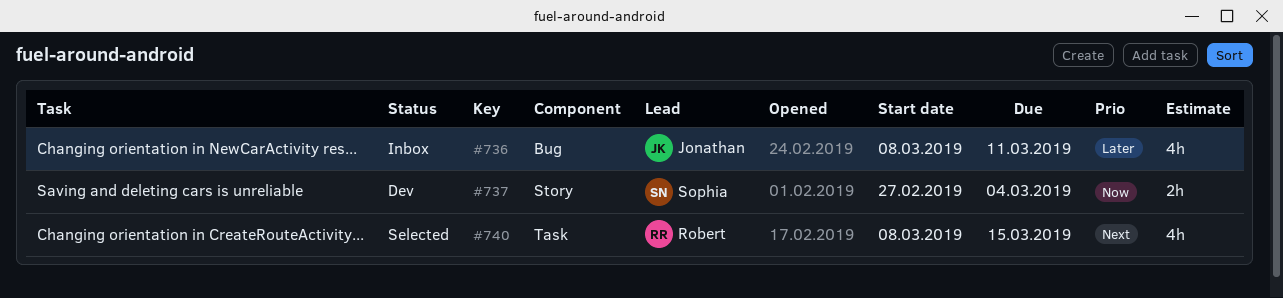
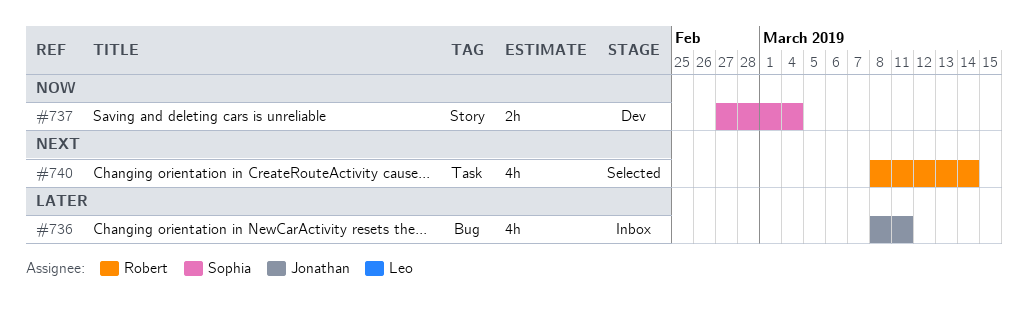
#740, due: Mar 15 -> Mar 14

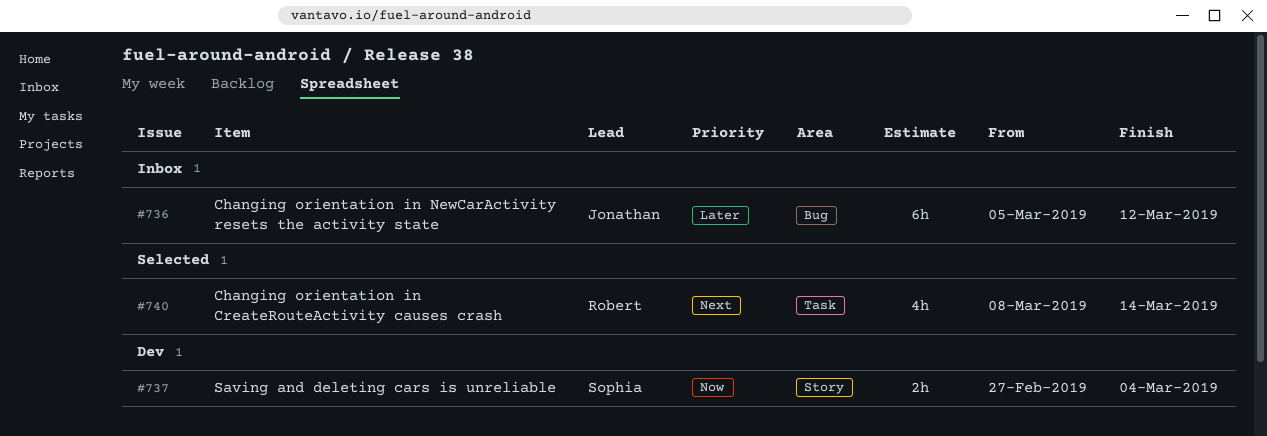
#736, estimate: 4h -> 6h
#736, start: Mar 8 -> Mar 5
#736, due: Mar 11 -> Mar 12

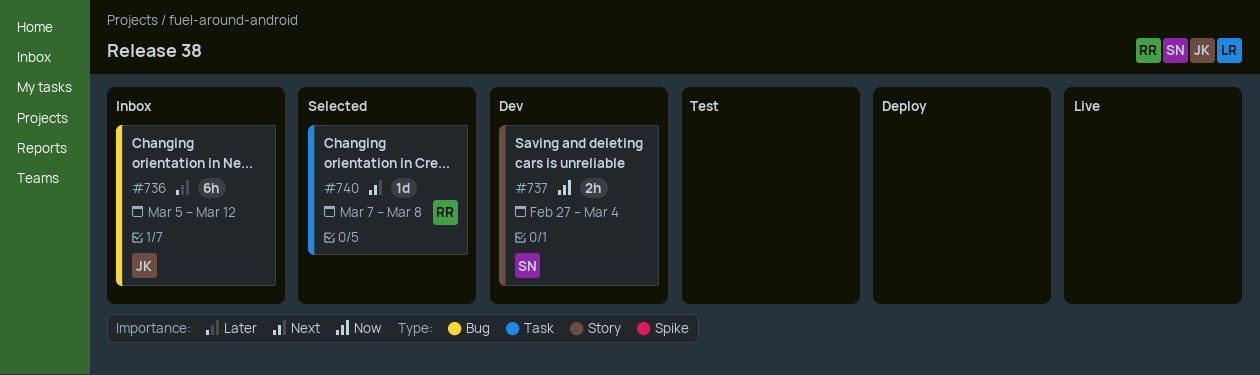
#740, estimate: 4h -> 1d
#740, start: Mar 8 -> Mar 7
#740, due: Mar 14 -> Mar 8

